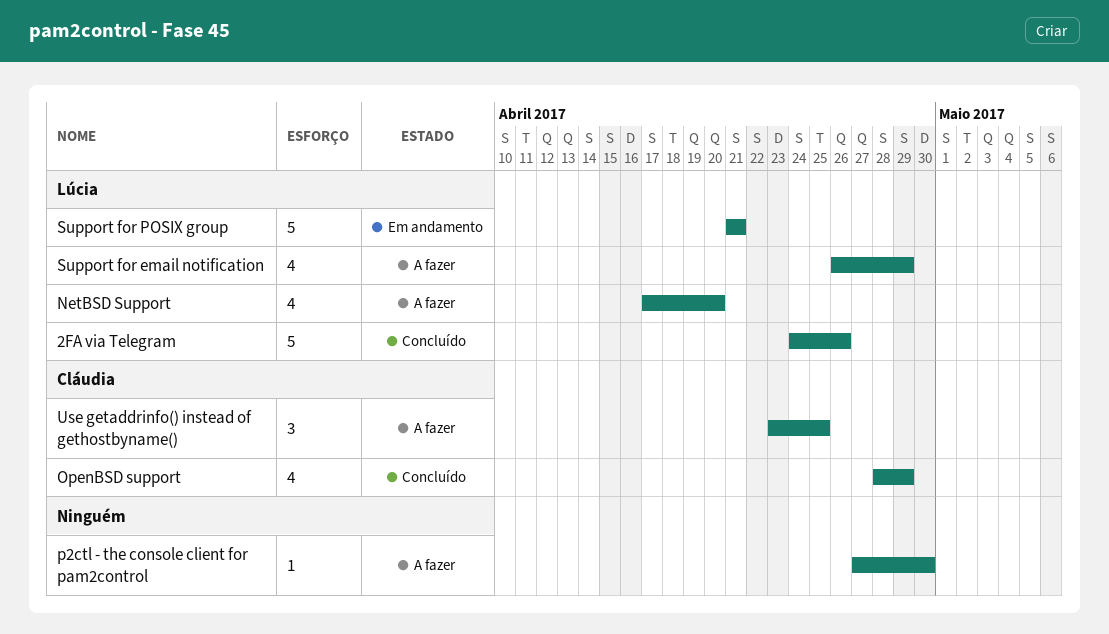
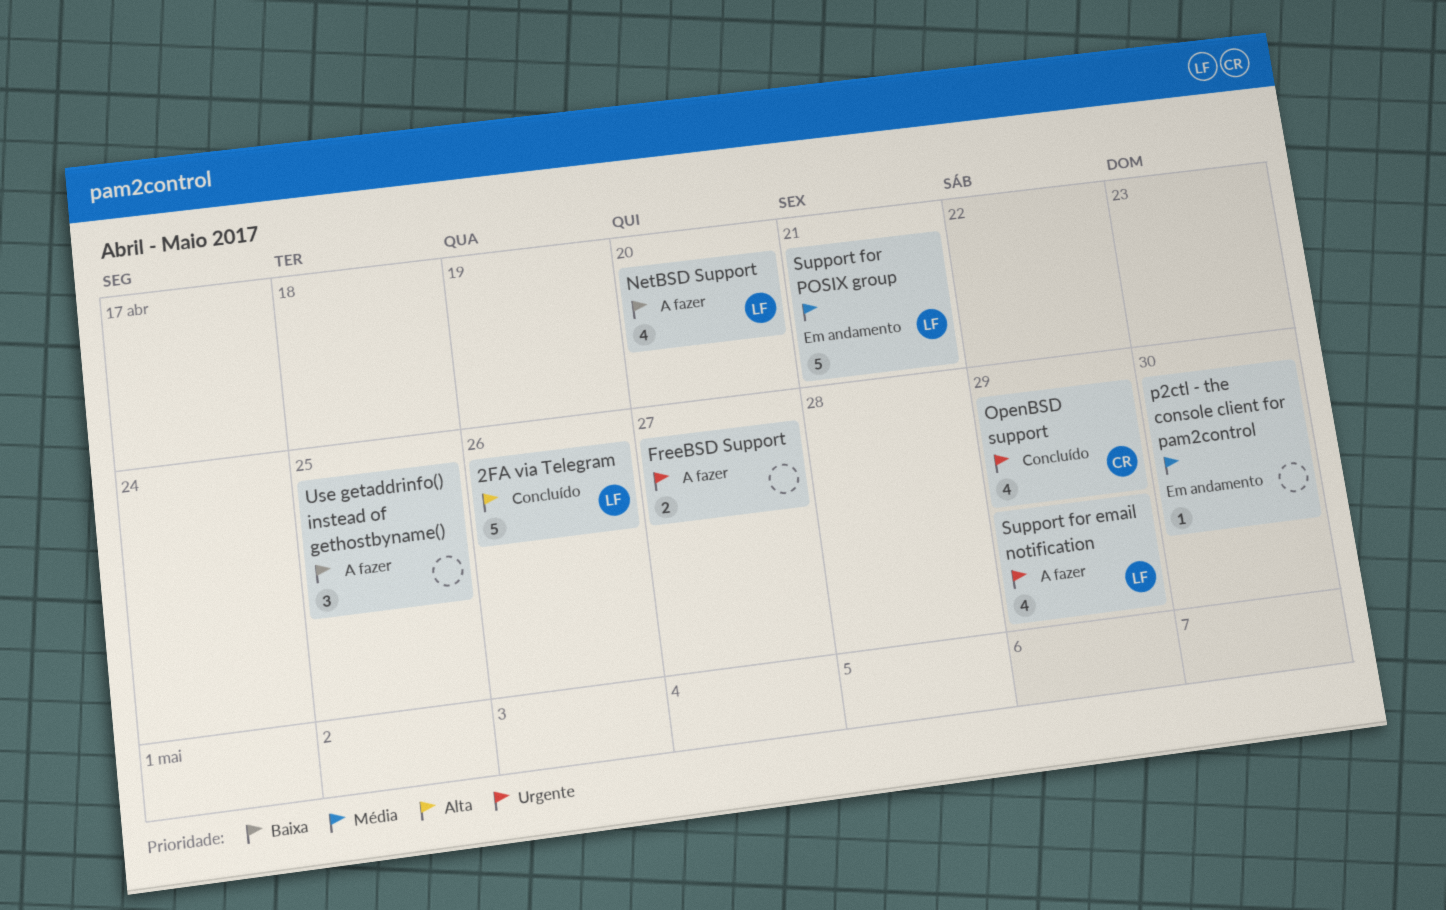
FreeBSD Support: none -> present
p2ctl - the console client for pam2control, status: A fazer -> Em andamento
Use getaddrinfo() instead of gethostbyname(), owner: Cláudia -> none

